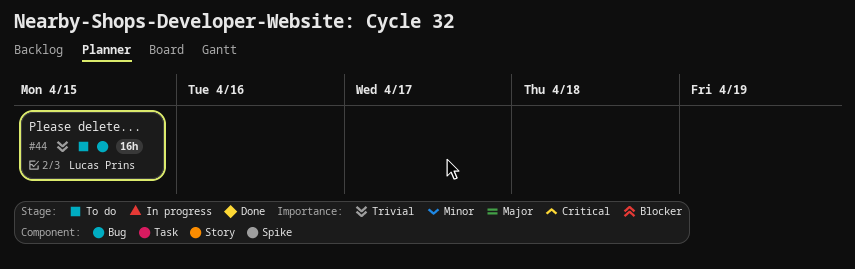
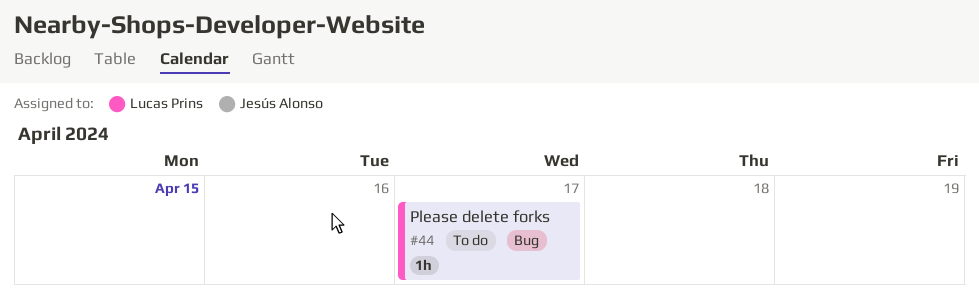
#44, estimate: 16h -> 1h
#44, due: Apr 15 -> Apr 17

